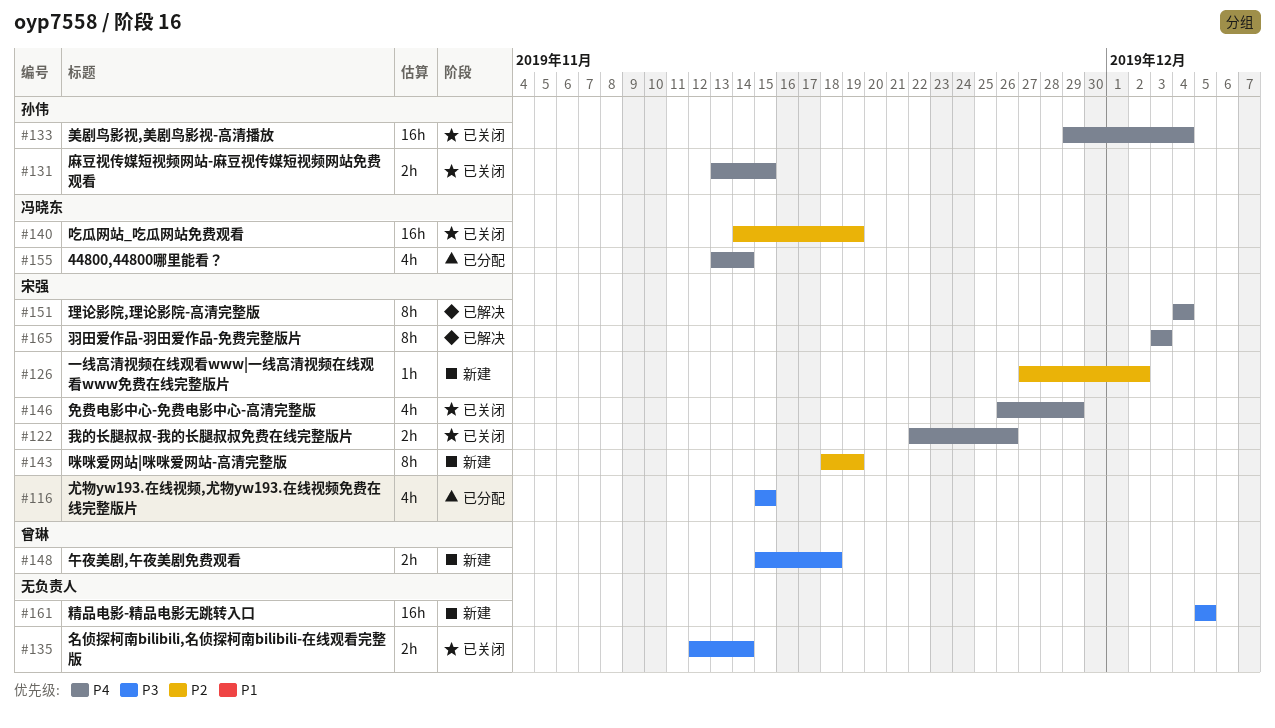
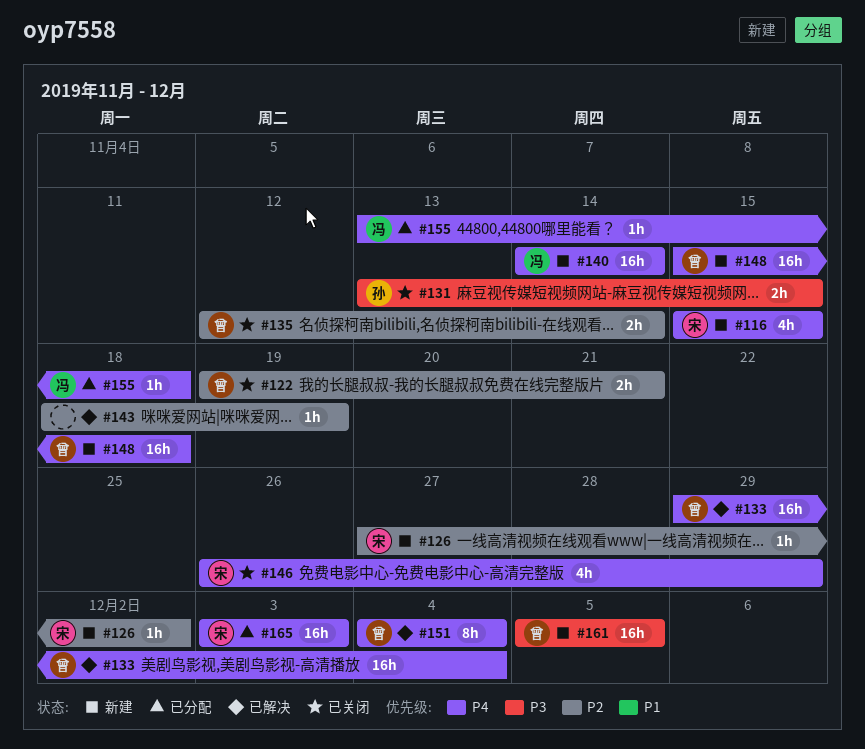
#116, status: 已分配 -> 新建
#116, priority: P3 -> P4
#122, owner: 宋强 -> 曾琳
#122, priority: P4 -> P2
#122, start: Nov 22 -> Nov 19
#122, due: Nov 26 -> Nov 21
#131, priority: P4 -> P3
#133, status: 已关闭 -> 已解决
#133, owner: 孙伟 -> 曾琳
#135, owner: none -> 曾琳
#135, priority: P3 -> P2
#140, status: 已关闭 -> 新建
#140, priority: P2 -> P4
#140, due: Nov 19 -> Nov 14
#143, status: 新建 -> 已解决
#143, owner: 宋强 -> none
#143, estimate: 8h -> 1h
#148, priority: P3 -> P4
#148, estimate: 2h -> 16h
#151, owner: 宋强 -> 曾琳
#155, estimate: 4h -> 1h
#155, due: Nov 14 -> Nov 18
#161, owner: none -> 曾琳
#165, status: 已解决 -> 已分配
#165, estimate: 8h -> 16h

